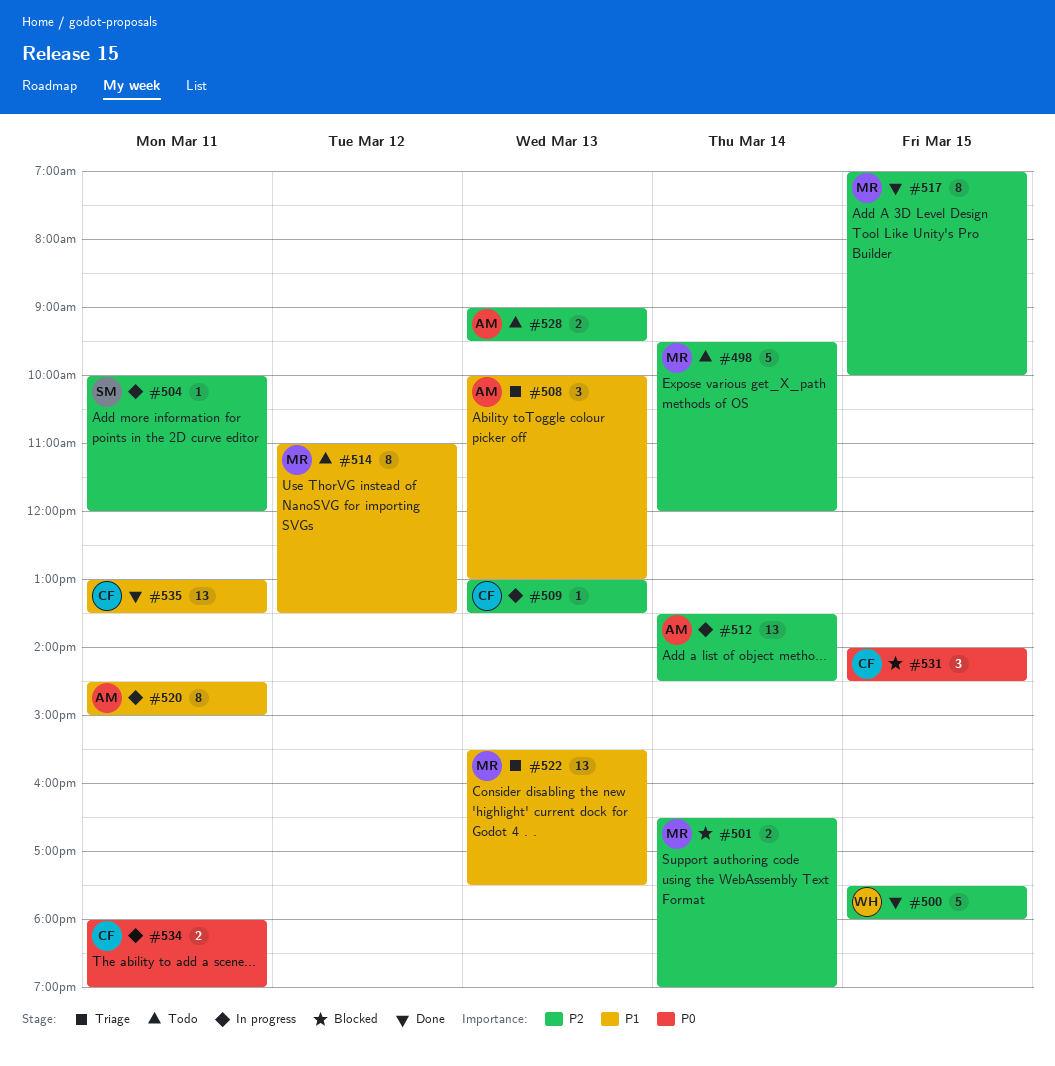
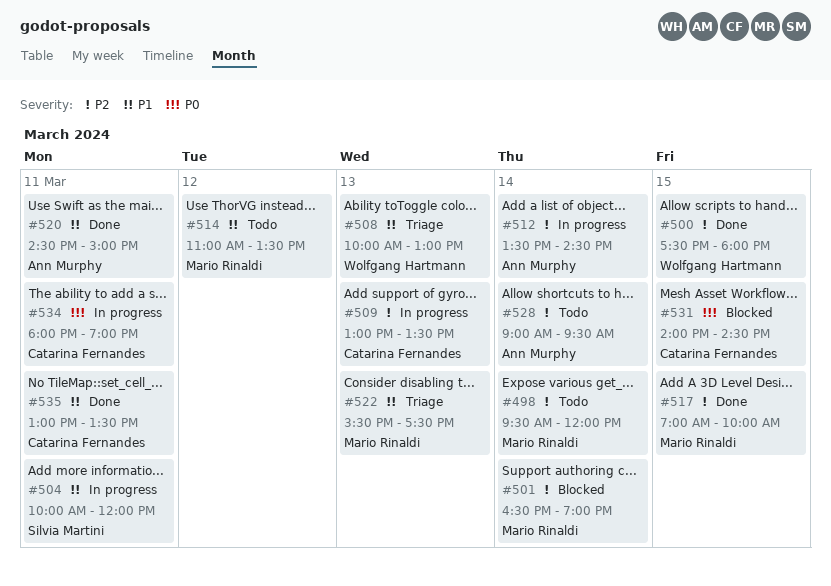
#504, priority: P2 -> P1
#508, owner: Ann Murphy -> Wolfgang Hartmann
#520, status: In progress -> Done
#528, day: Mar 13 -> Mar 14

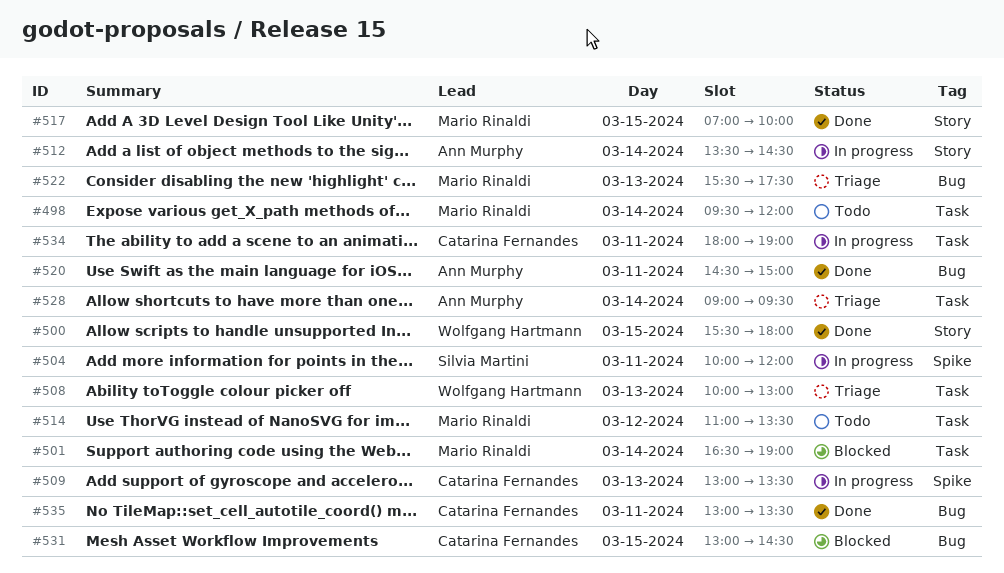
#500, begins: 17:30 -> 15:30
#528, status: Todo -> Triage
#531, begins: 14:00 -> 13:00

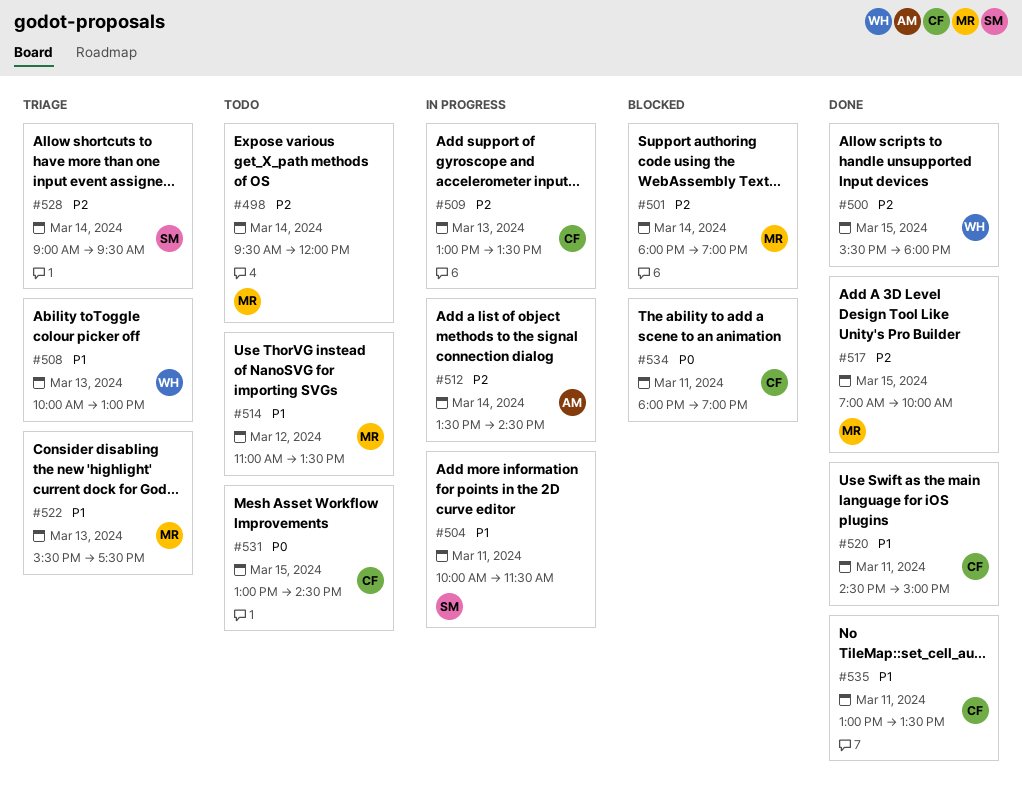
#501, begins: 16:30 -> 18:00
#504, ends: 12:00 -> 11:30
#520, owner: Ann Murphy -> Catarina Fernandes
#528, owner: Ann Murphy -> Silvia Martini
#531, status: Blocked -> Todo
#534, status: In progress -> Blocked

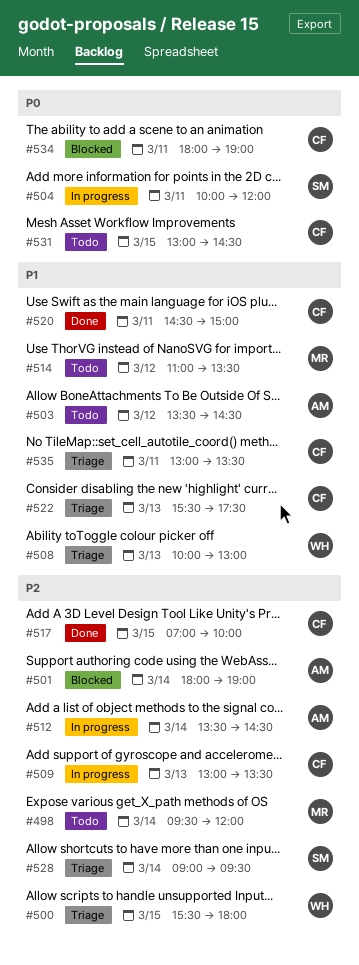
#500, status: Done -> Triage
#501, owner: MR -> AM
#503: none -> present
#504, priority: P1 -> P0
#504, ends: 11:30 -> 12:00
#517, owner: MR -> CF
#522, owner: MR -> CF
#535, status: Done -> Triage

